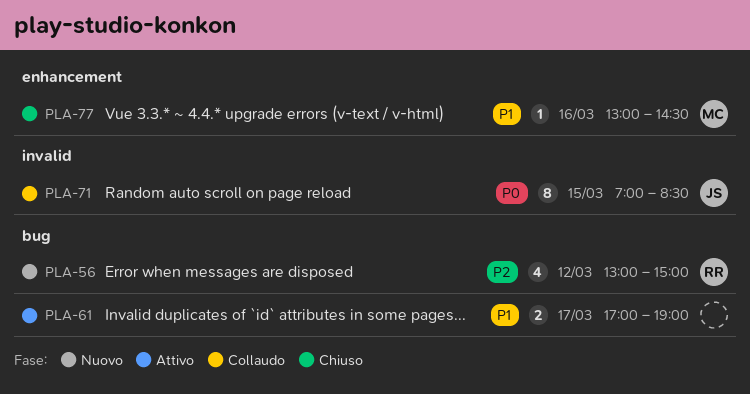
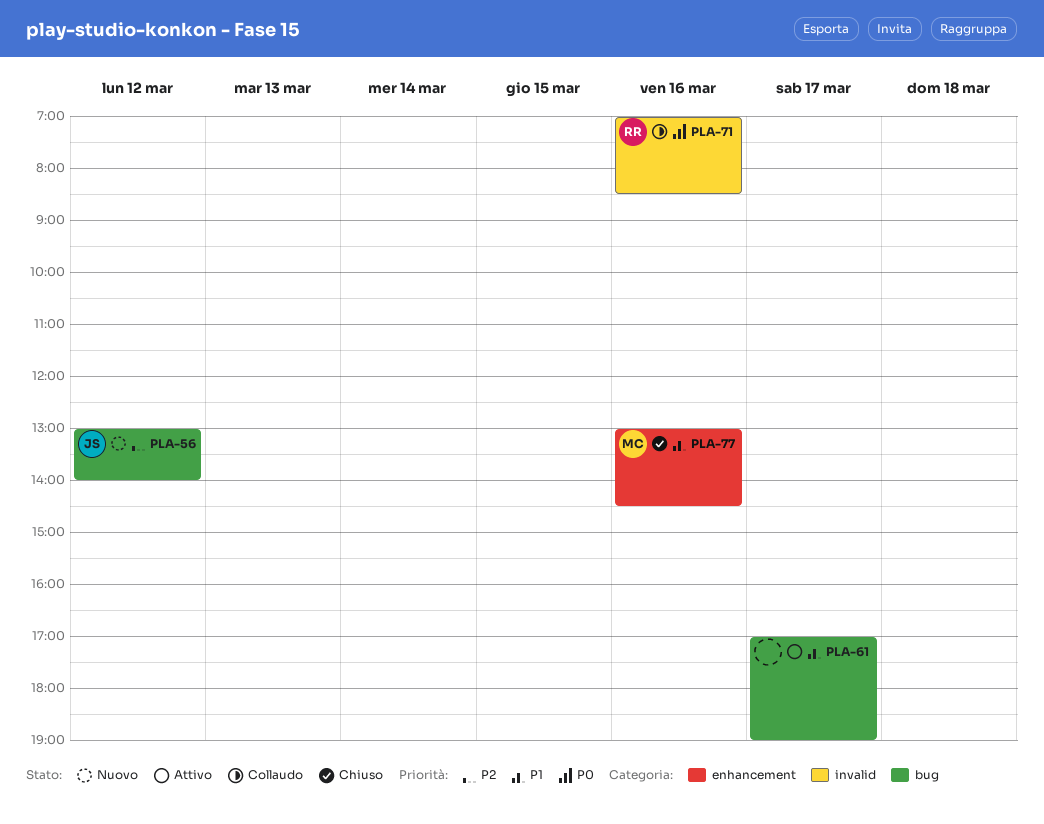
PLA-56, owner: RR -> JS
PLA-56, ends: 15:00 -> 14:00
PLA-71, owner: JS -> RR
PLA-71, day: Mar 15 -> Mar 16

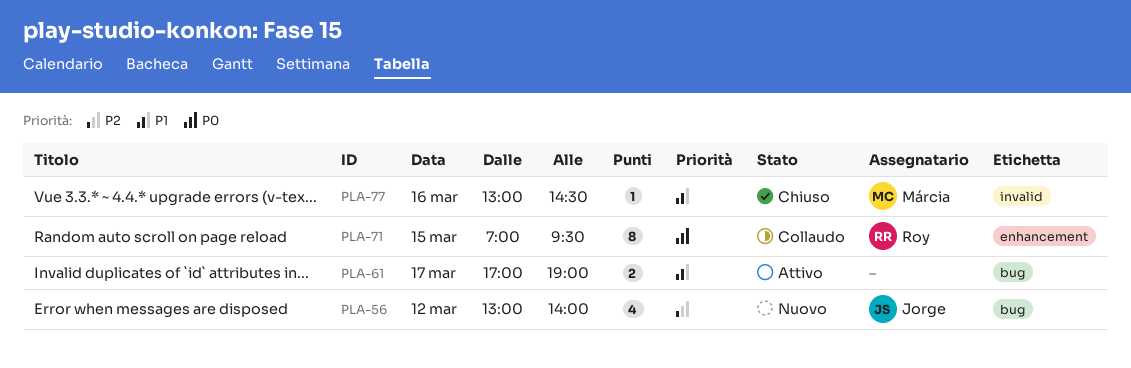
PLA-71, label: invalid -> enhancement
PLA-71, day: Mar 16 -> Mar 15
PLA-71, ends: 08:30 -> 09:30
PLA-77, label: enhancement -> invalid

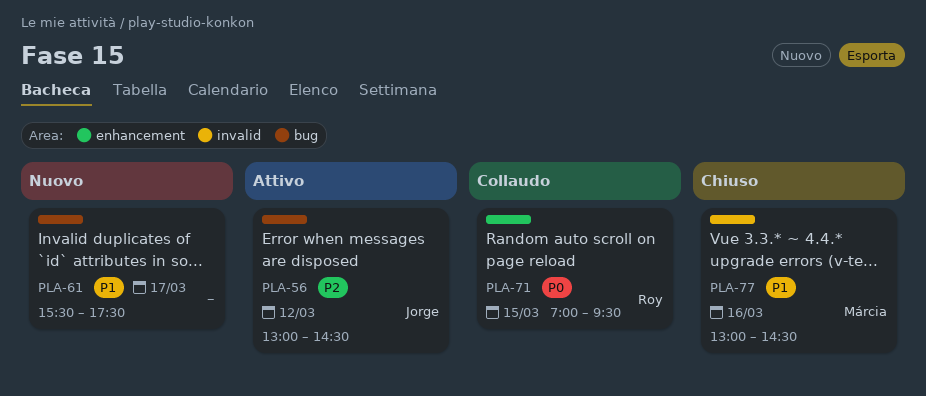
PLA-56, status: Nuovo -> Attivo
PLA-56, ends: 14:00 -> 14:30
PLA-61, status: Attivo -> Nuovo
PLA-61, begins: 17:00 -> 15:30
PLA-61, ends: 19:00 -> 17:30

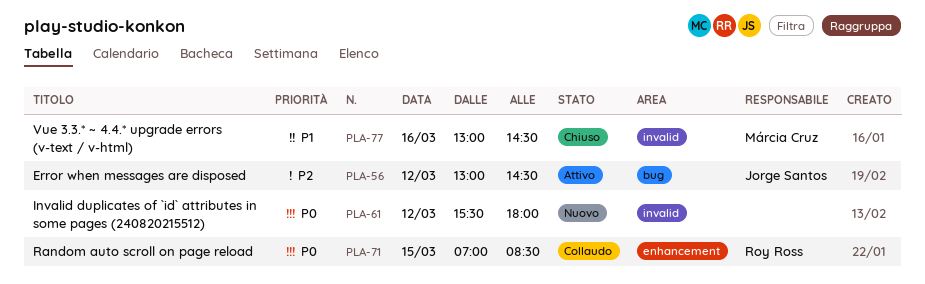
PLA-61, priority: P1 -> P0
PLA-61, label: bug -> invalid
PLA-61, day: Mar 17 -> Mar 12
PLA-61, ends: 17:30 -> 18:00
PLA-71, ends: 09:30 -> 08:30

